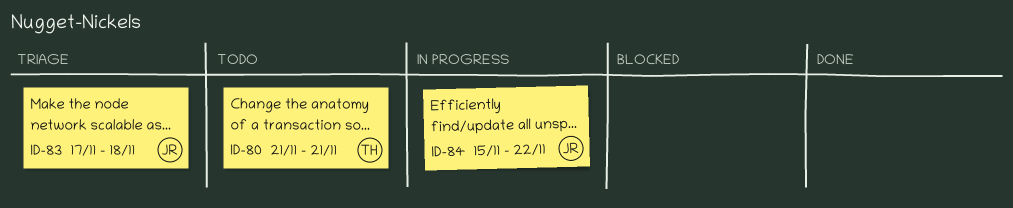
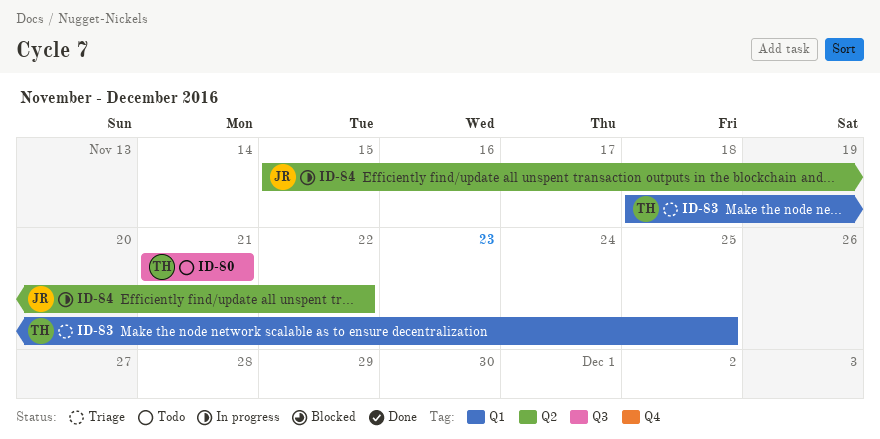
ID-83, owner: JR -> TH
ID-83, start: Nov 17 -> Nov 18
ID-83, due: Nov 18 -> Nov 25

